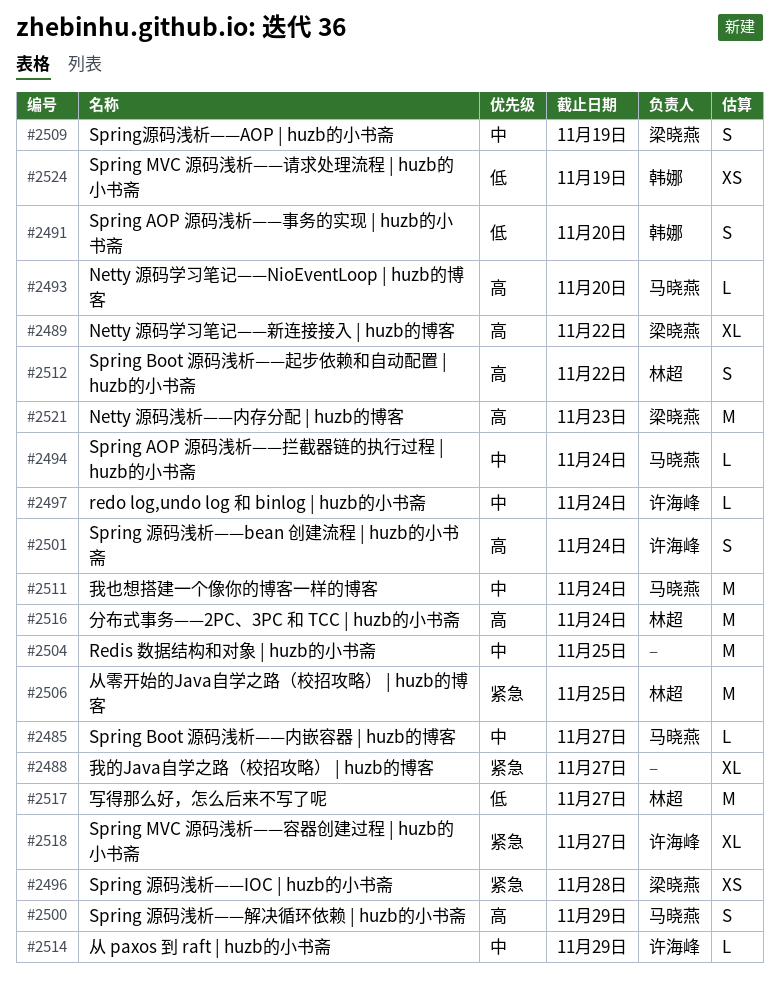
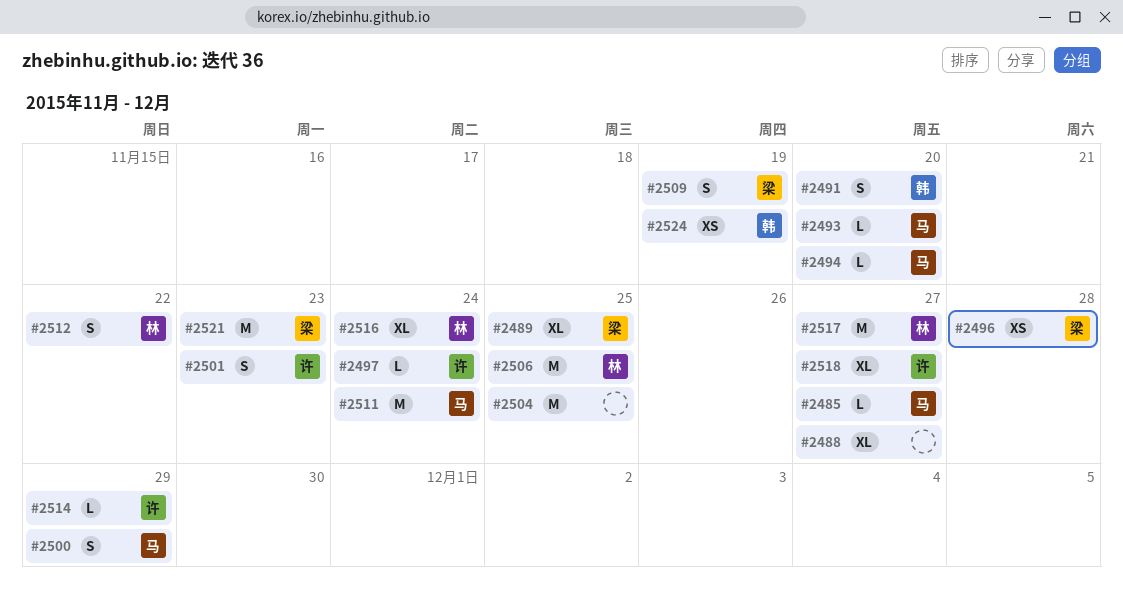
#2489, due: Nov 22 -> Nov 25
#2494, due: Nov 24 -> Nov 20
#2501, due: Nov 24 -> Nov 23
#2516, estimate: M -> XL

